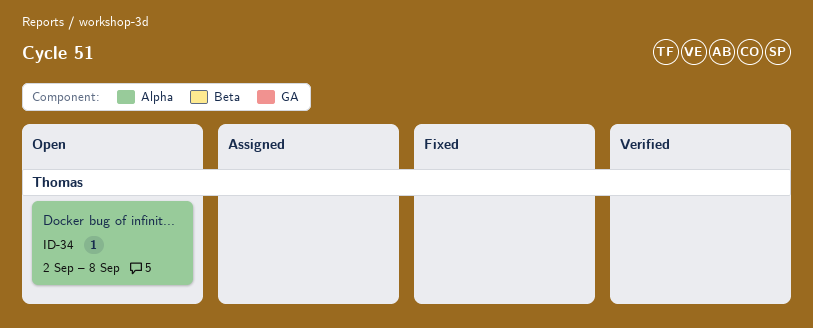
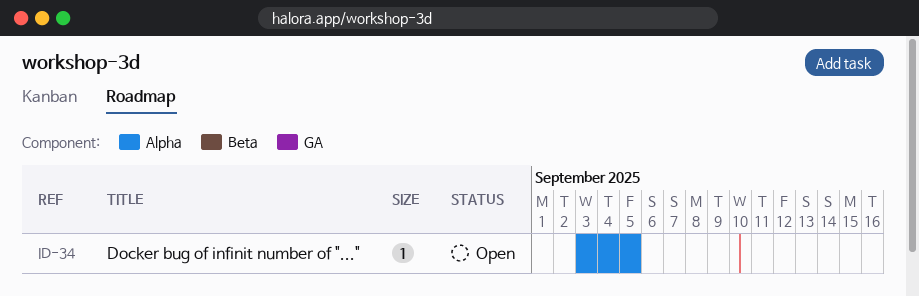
ID-34, start: Sep 2 -> Sep 3
ID-34, due: Sep 8 -> Sep 5

